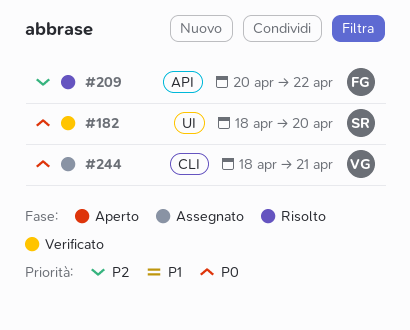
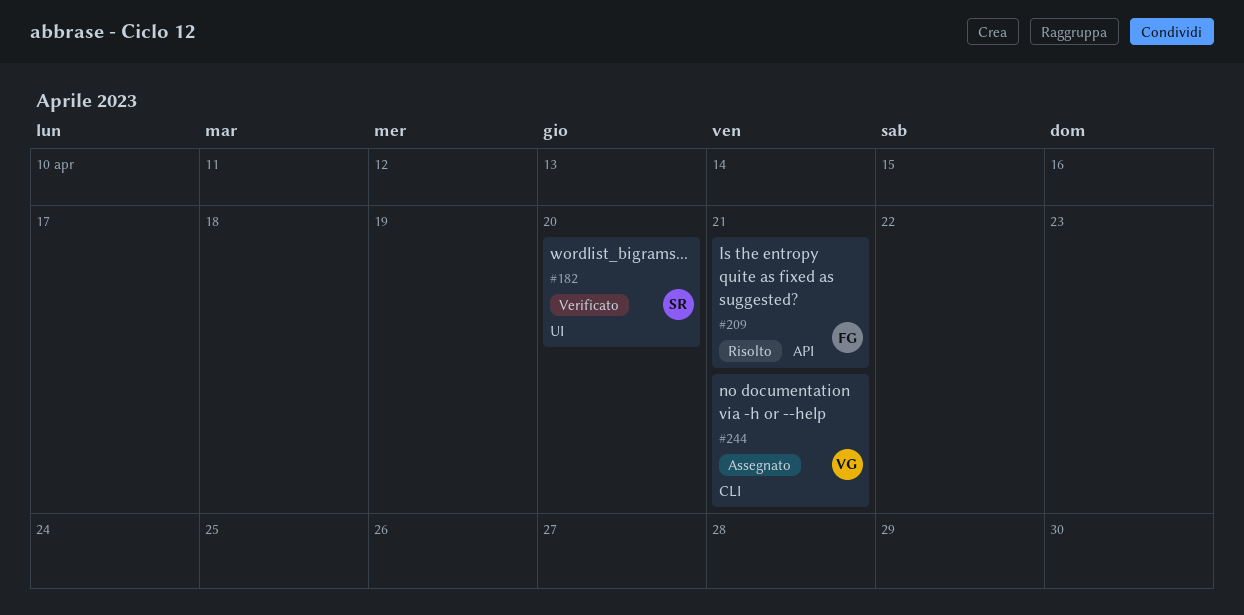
#209, due: Apr 22 -> Apr 21

